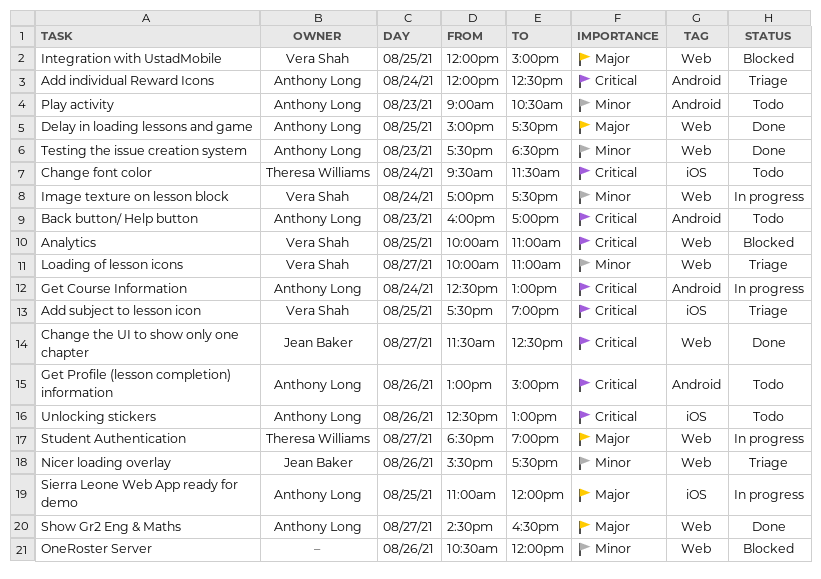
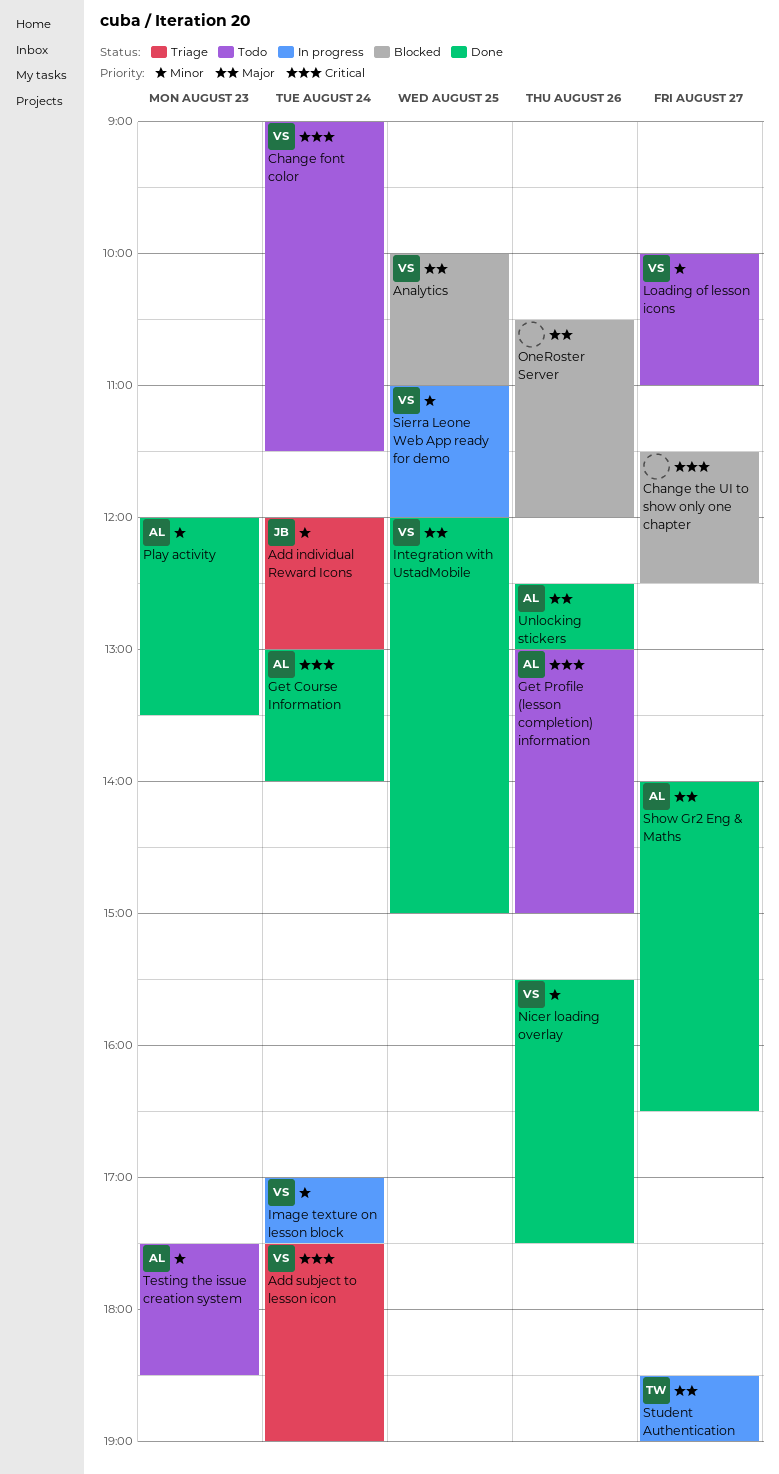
Add individual Reward Icons, owner: Anthony Long -> Jean Baker
Add individual Reward Icons, priority: Critical -> Minor
Add individual Reward Icons, ends: 12:30 -> 13:00
Add subject to lesson icon, day: Aug 25 -> Aug 24
Analytics, priority: Critical -> Major
Back button/ Help button: present -> none
Change font color, owner: Theresa Williams -> Vera Shah
Change font color, begins: 09:30 -> 09:00
Change the UI to show only one chapter, status: Done -> Blocked
Change the UI to show only one chapter, owner: Jean Baker -> none
Delay in loading lessons and game: present -> none
Get Course Information, status: In progress -> Done
Get Course Information, begins: 12:30 -> 13:00
Get Course Information, ends: 13:00 -> 14:00
Integration with UstadMobile, status: Blocked -> Done
Loading of lesson icons, status: Triage -> Todo
Nicer loading overlay, status: Triage -> Done
Nicer loading overlay, owner: Jean Baker -> Vera Shah
OneRoster Server, priority: Minor -> Major
Play activity, status: Todo -> Done
Play activity, begins: 09:00 -> 12:00
Play activity, ends: 10:30 -> 13:30
Show Gr2 Eng & Maths, begins: 14:30 -> 14:00
Sierra Leone Web App ready for demo, owner: Anthony Long -> Vera Shah
Sierra Leone Web App ready for demo, priority: Major -> Minor
Testing the issue creation system, status: Done -> Todo
Unlocking stickers, status: Todo -> Done
Unlocking stickers, priority: Critical -> Major

